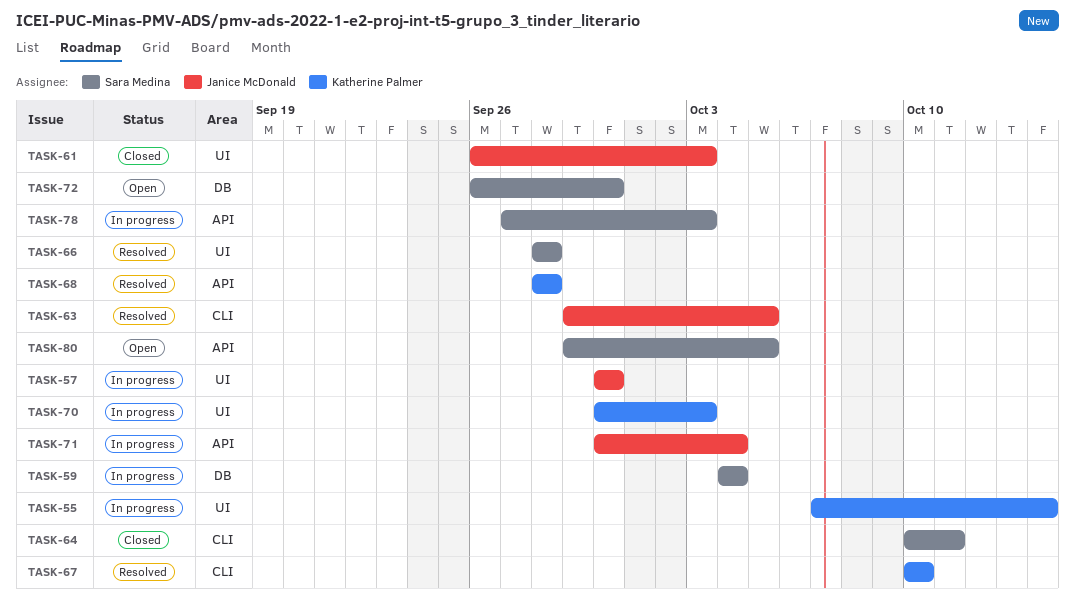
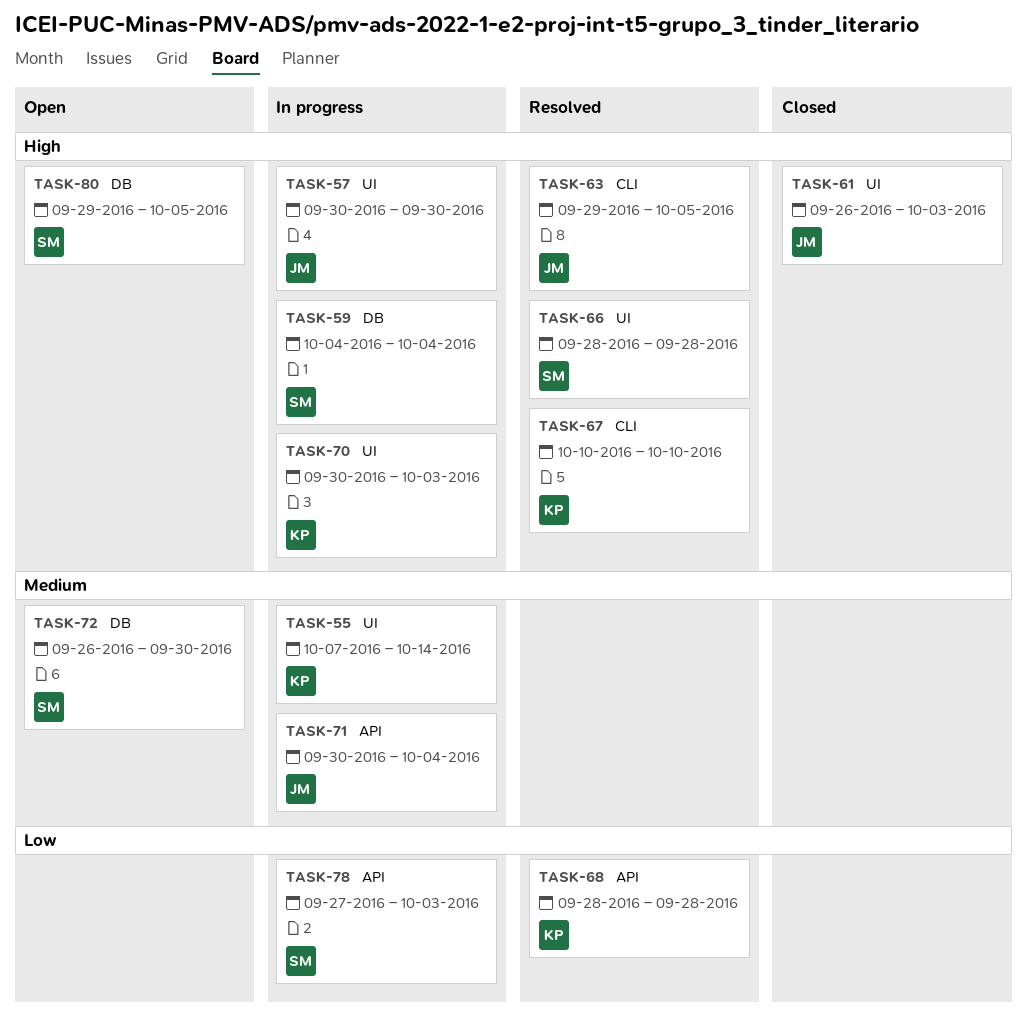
TASK-64: present -> none
TASK-80, label: API -> DB

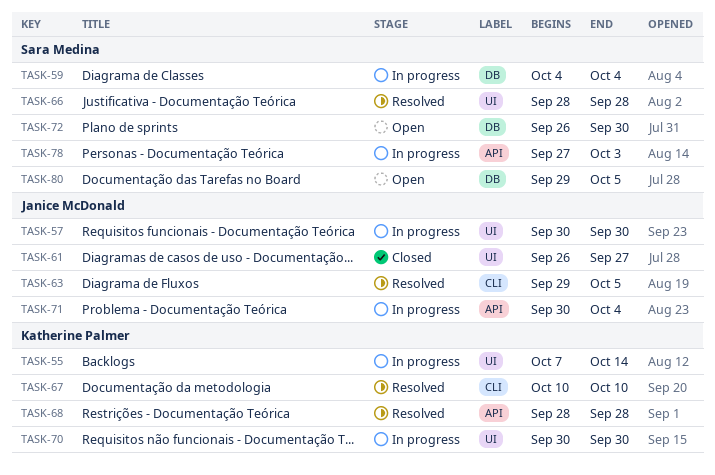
TASK-61, due: Oct 3 -> Sep 27
TASK-70, due: Oct 3 -> Sep 30

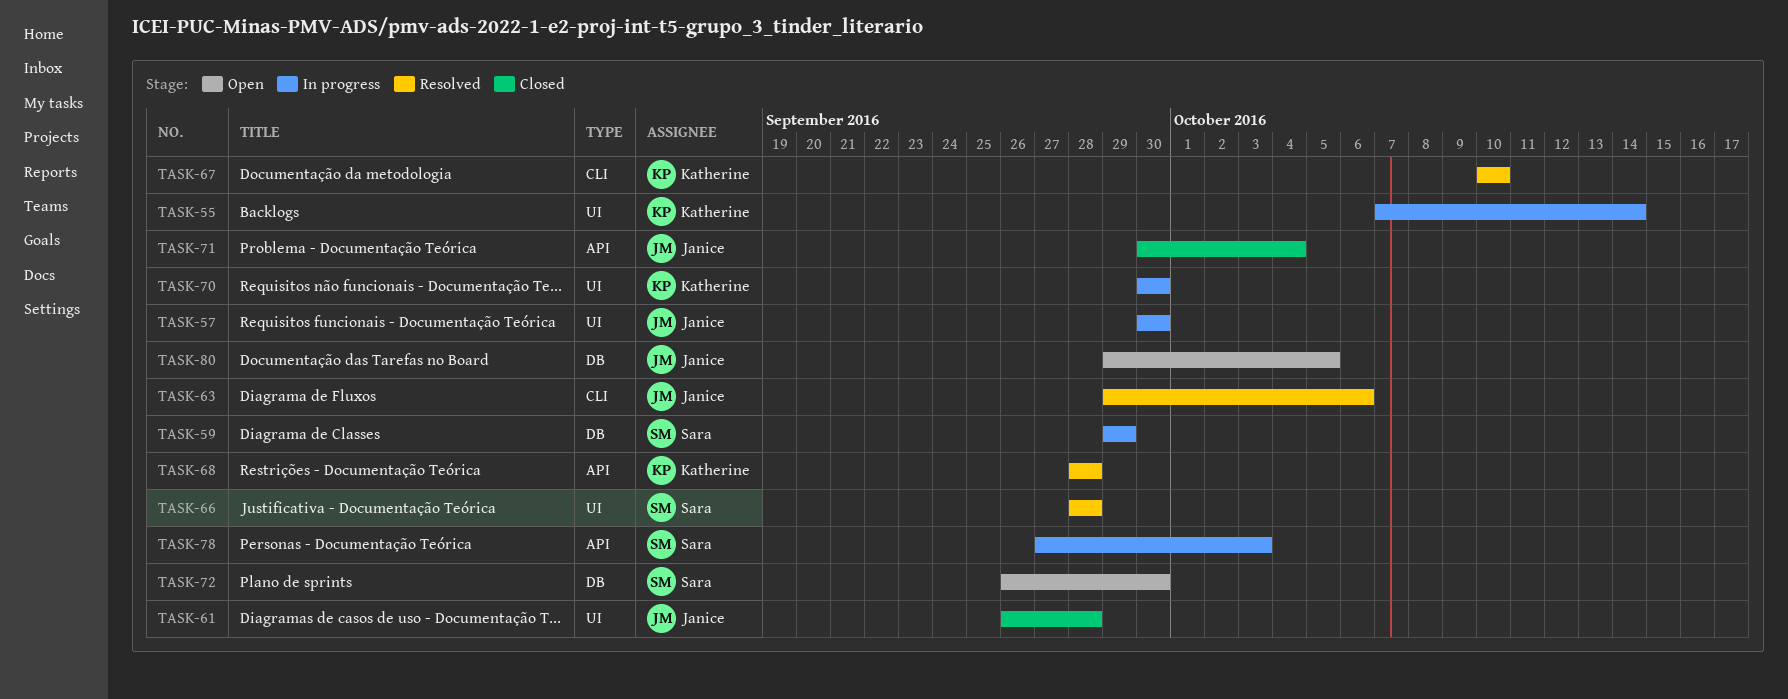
TASK-59, start: Oct 4 -> Sep 29
TASK-59, due: Oct 4 -> Sep 29
TASK-61, due: Sep 27 -> Sep 28
TASK-63, due: Oct 5 -> Oct 6
TASK-71, status: In progress -> Closed
TASK-80, owner: Sara Medina -> Janice McDonald

